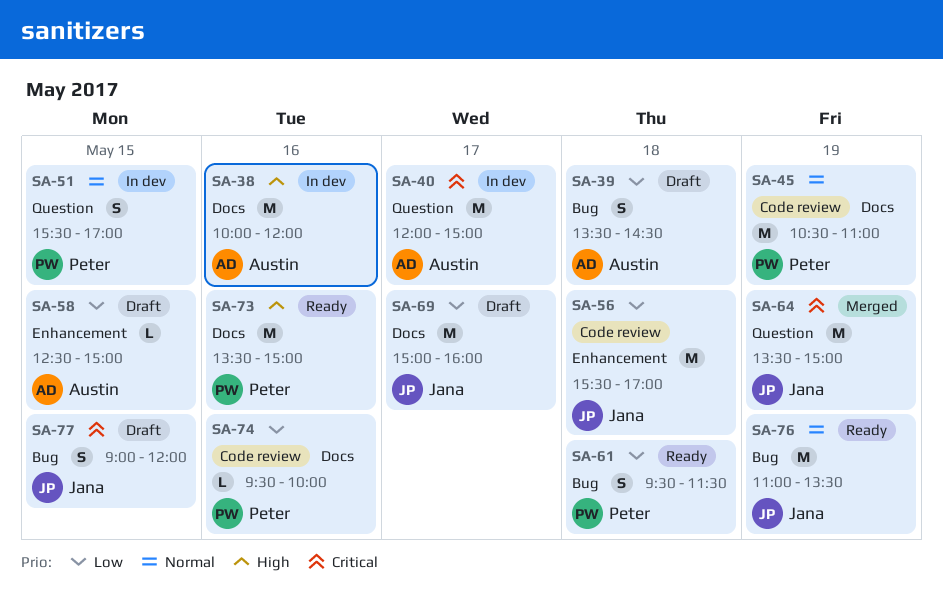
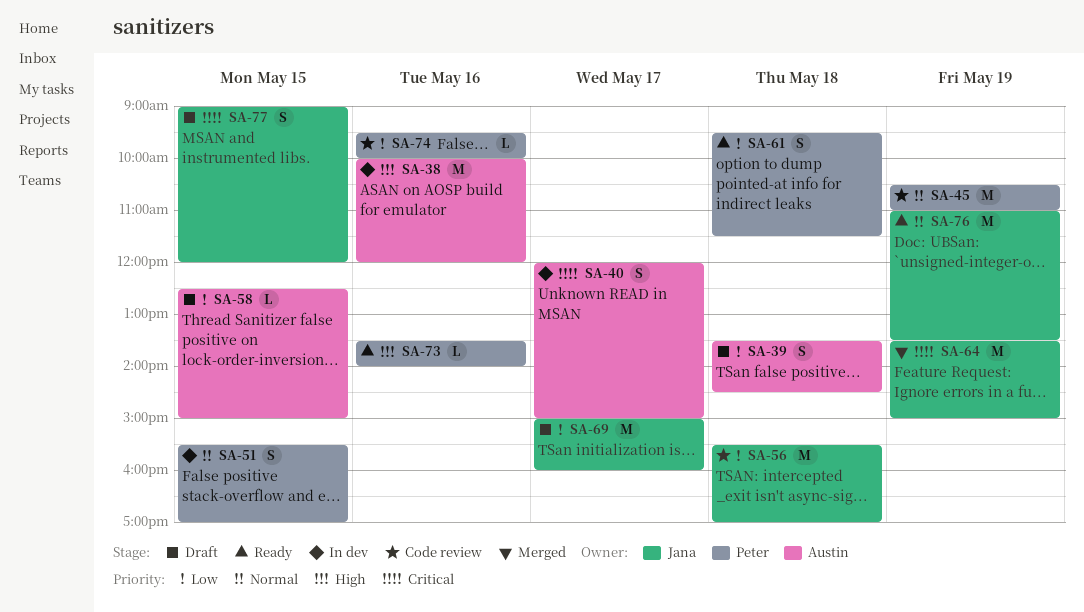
SA-40, estimate: M -> S
SA-73, estimate: M -> L
SA-73, ends: 15:00 -> 14:00

